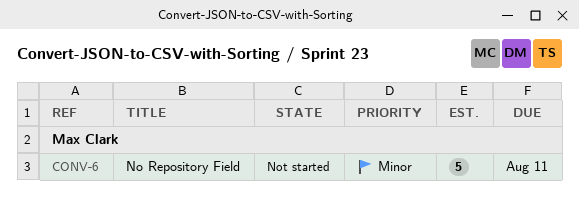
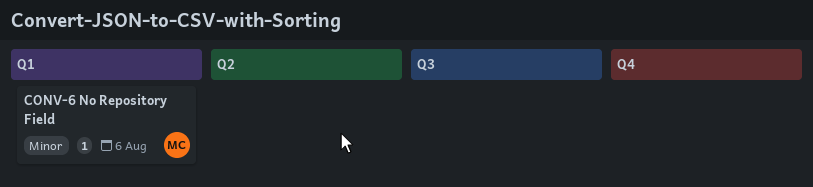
CONV-6, estimate: 5 -> 1
CONV-6, due: Aug 11 -> Aug 6

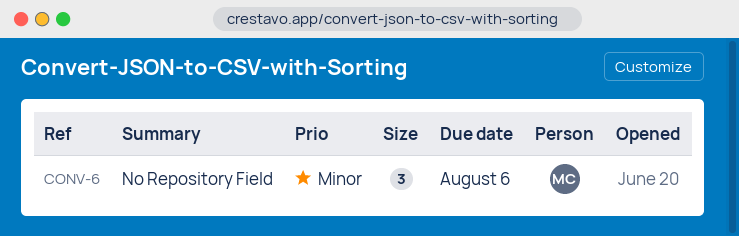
CONV-6, estimate: 1 -> 3

